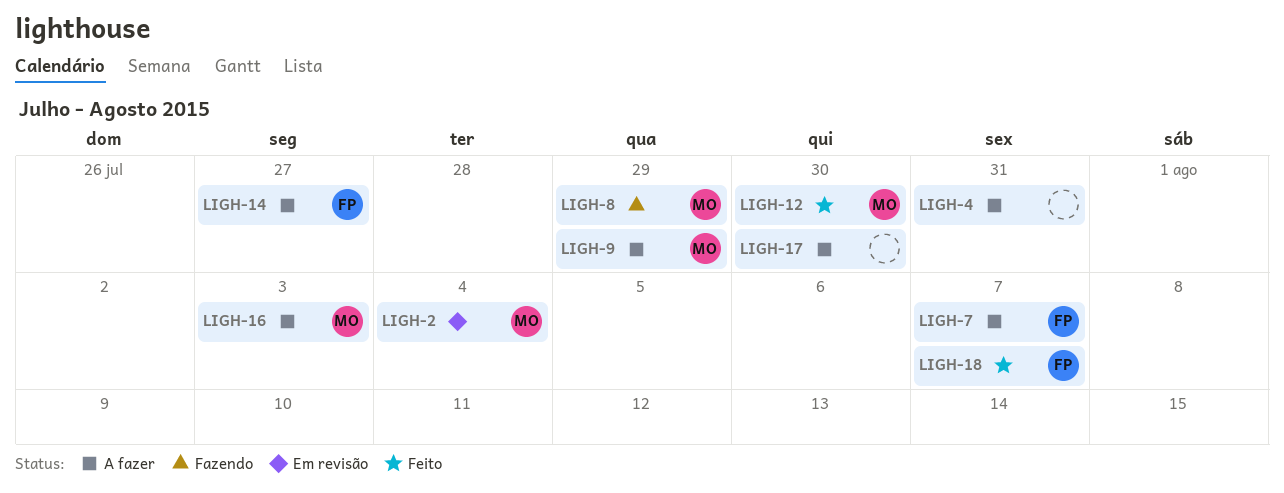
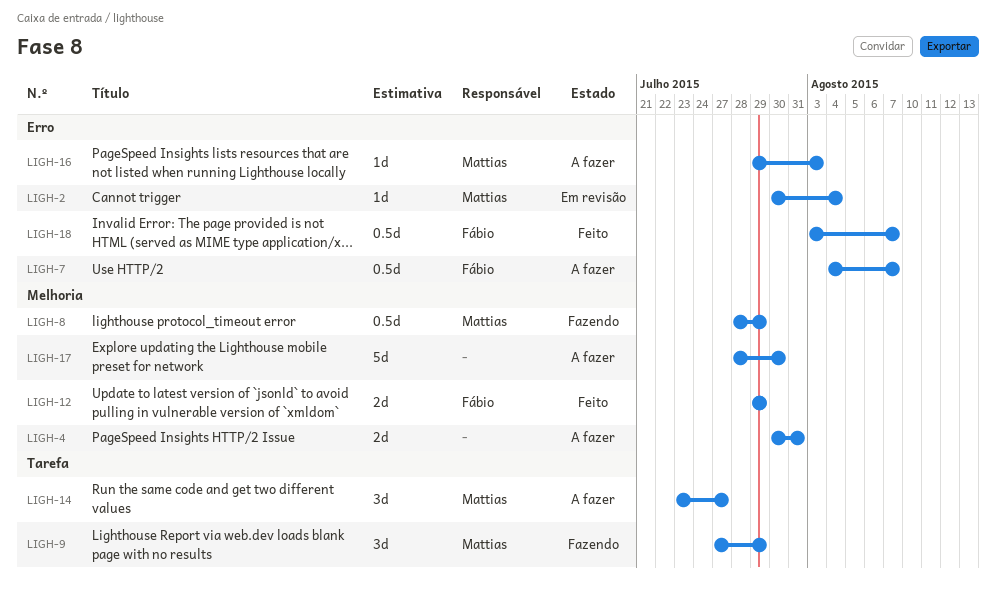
LIGH-9, status: A fazer -> Fazendo
LIGH-12, owner: Mattias -> Fábio
LIGH-12, due: Jul 30 -> Jul 29
LIGH-14, owner: Fábio -> Mattias

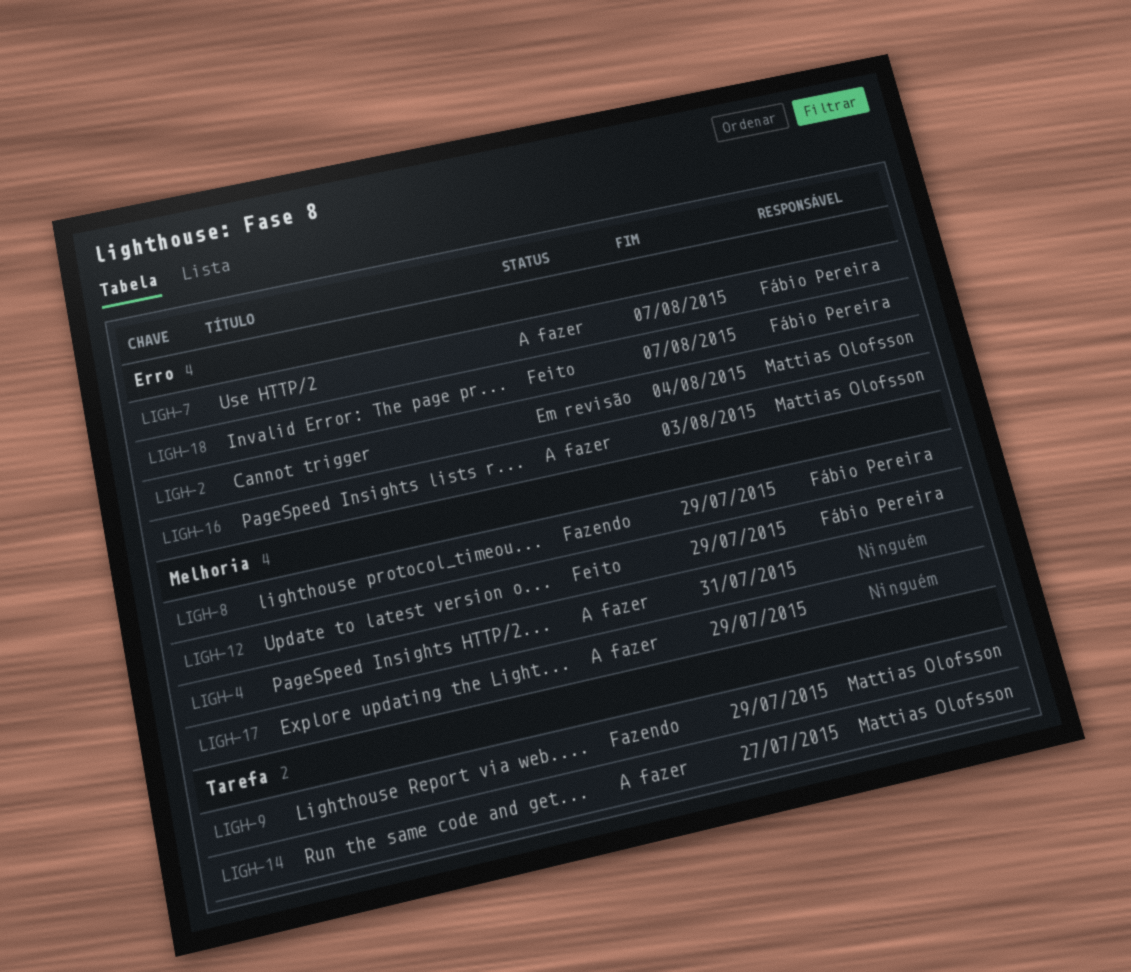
LIGH-8, owner: Mattias Olofsson -> Fábio Pereira
LIGH-17, due: Jul 30 -> Jul 29

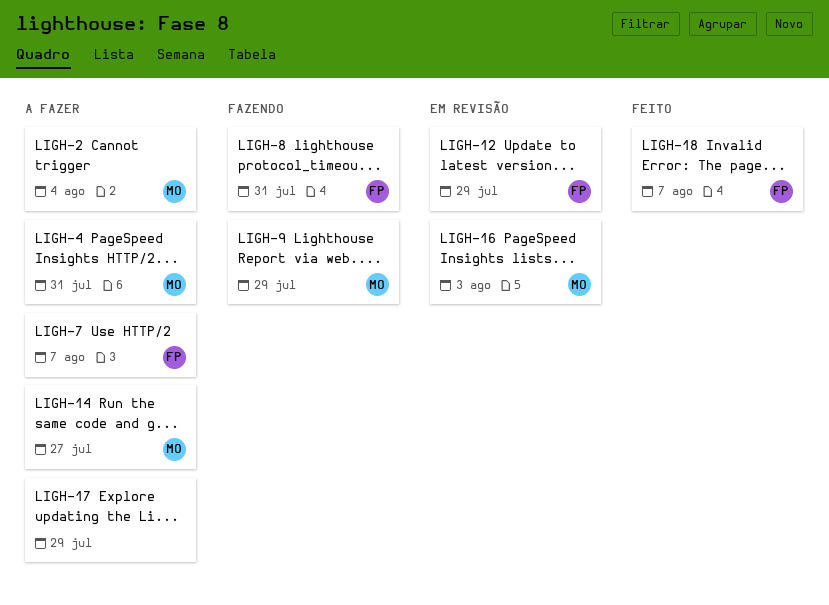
LIGH-2, status: Em revisão -> A fazer
LIGH-4, owner: none -> Mattias Olofsson
LIGH-8, due: Jul 29 -> Jul 31
LIGH-12, status: Feito -> Em revisão
LIGH-16, status: A fazer -> Em revisão

